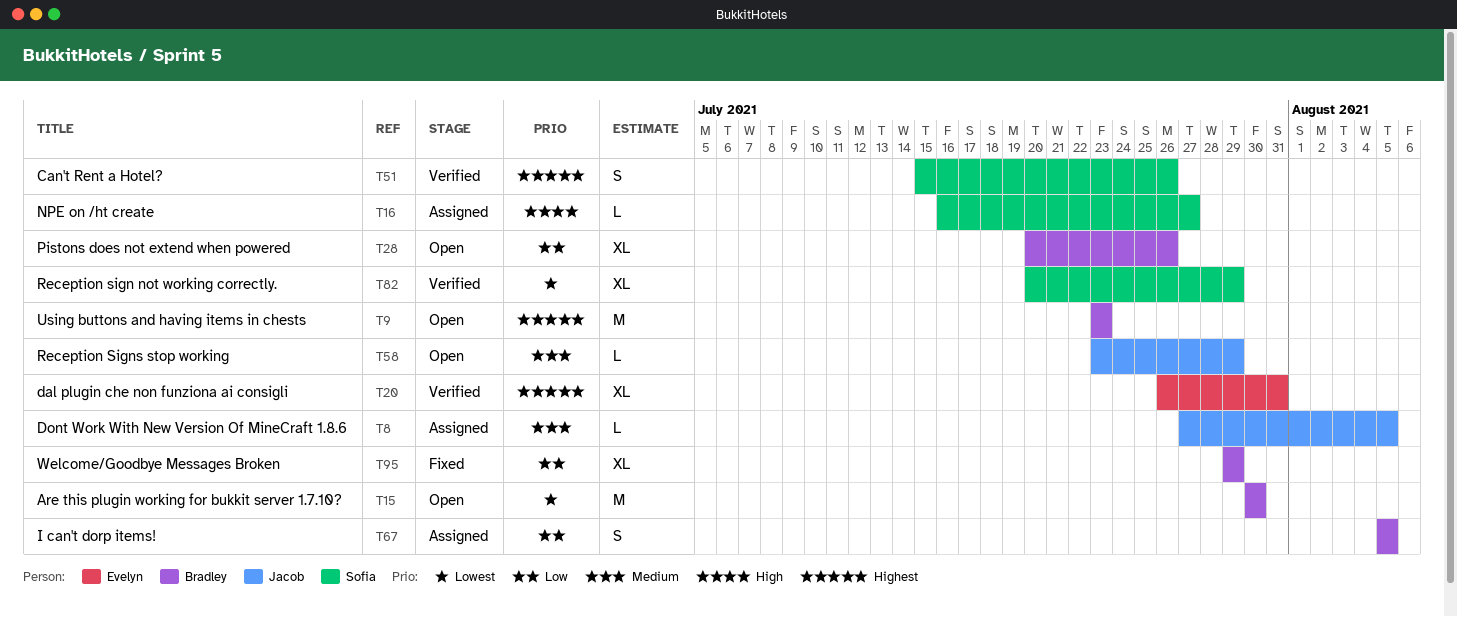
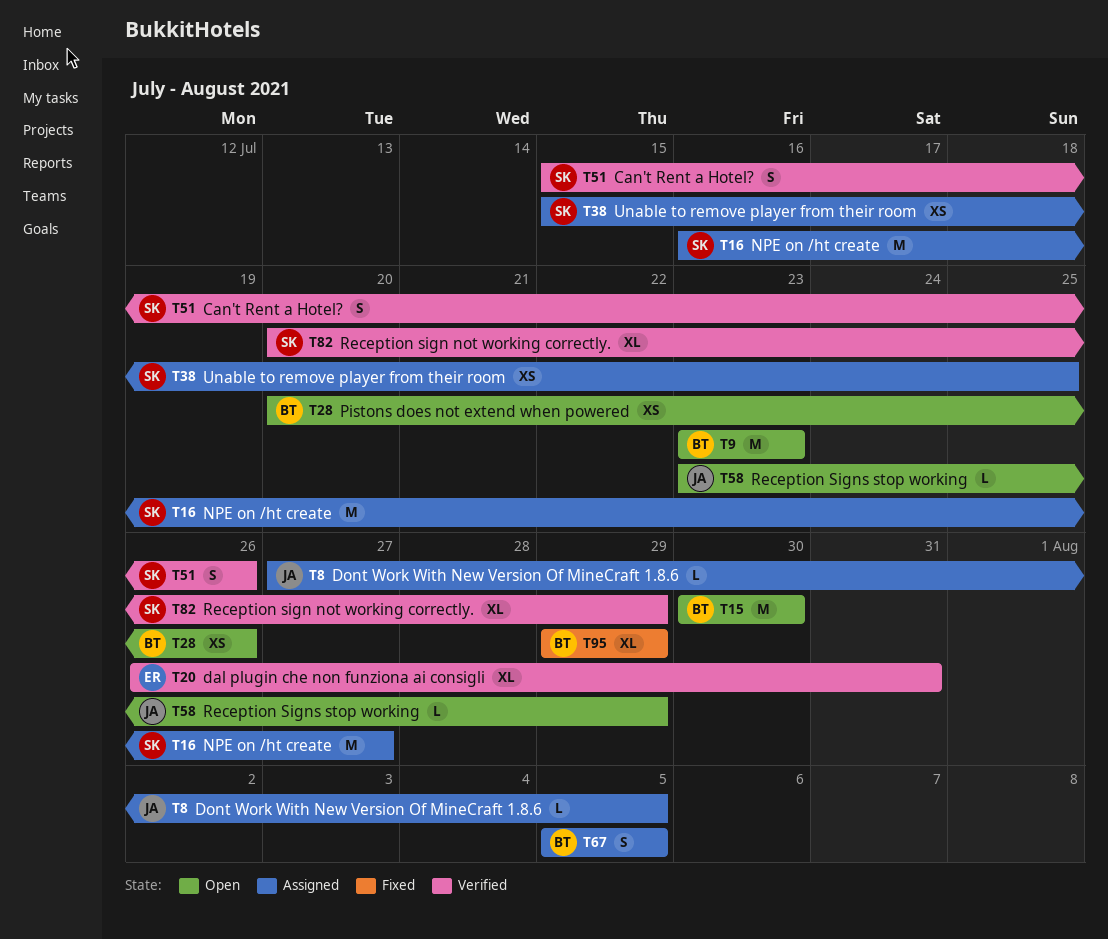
T16, estimate: L -> M
T28, estimate: XL -> XS
T38: none -> present

